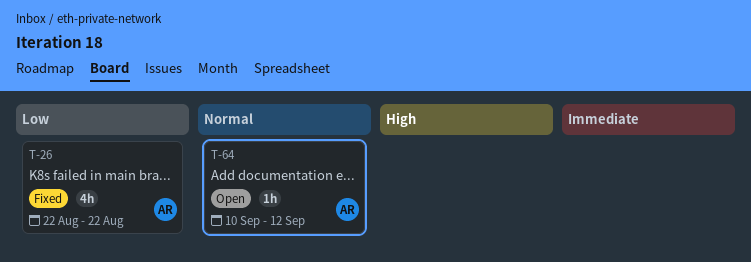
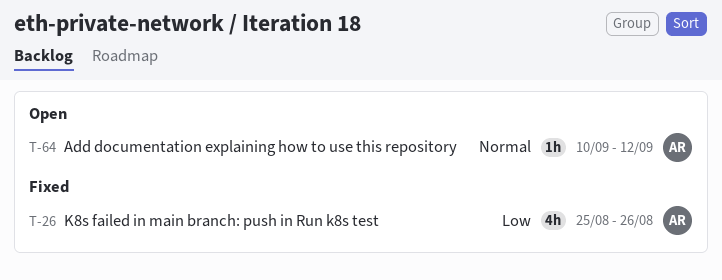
T-26, start: Aug 22 -> Aug 25
T-26, due: Aug 22 -> Aug 26

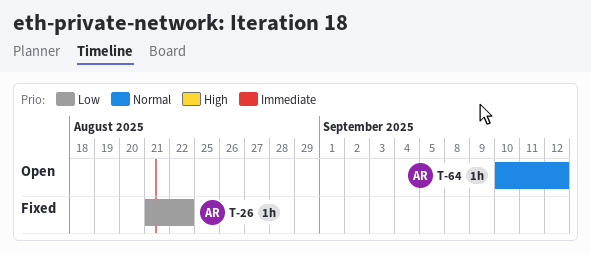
T-26, estimate: 4h -> 1h
T-26, start: Aug 25 -> Aug 21
T-26, due: Aug 26 -> Aug 22

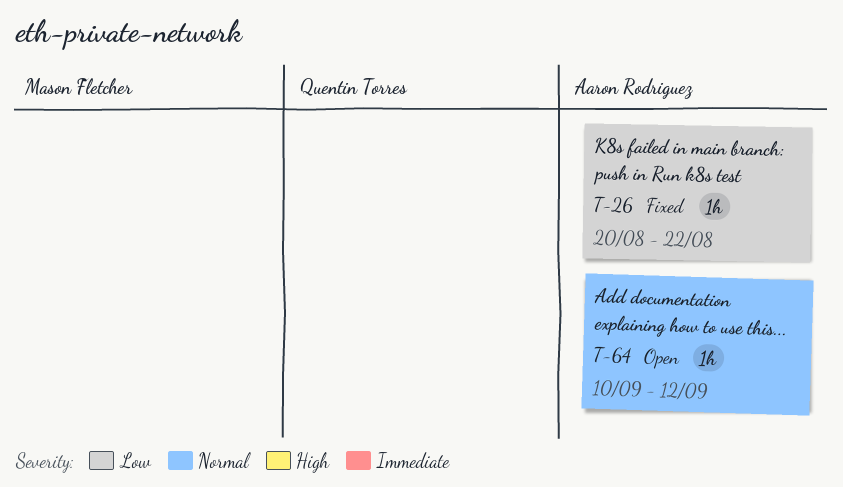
T-26, start: Aug 21 -> Aug 20

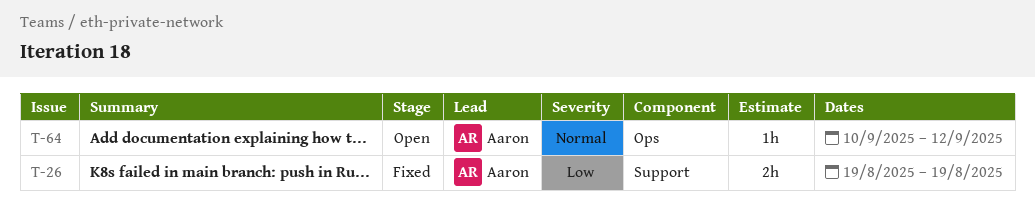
T-26, estimate: 1h -> 2h
T-26, start: Aug 20 -> Aug 19
T-26, due: Aug 22 -> Aug 19

